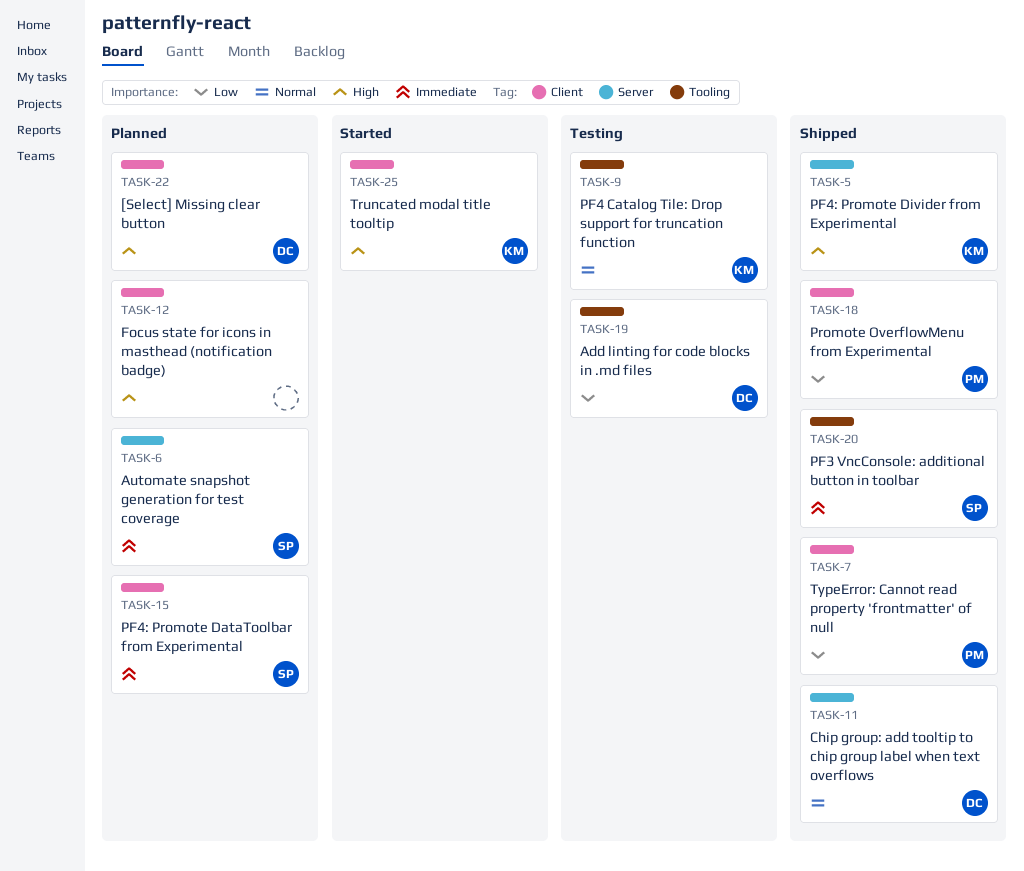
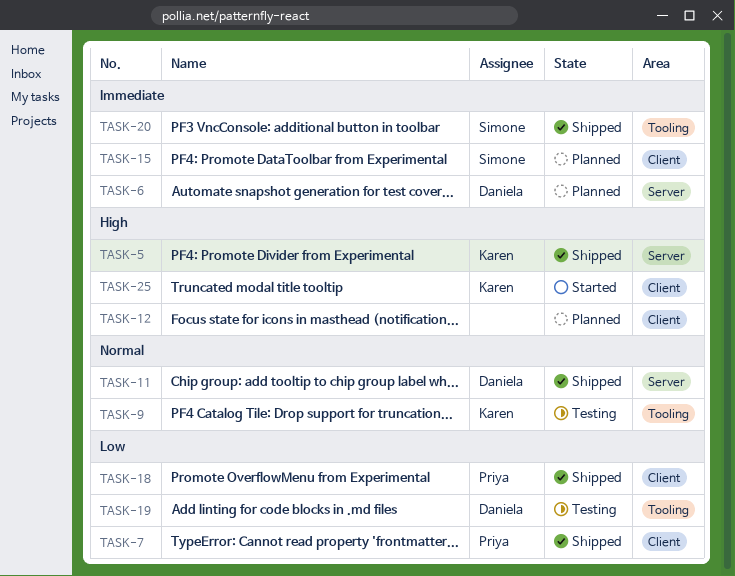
TASK-6, owner: Simone -> Daniela
TASK-22: present -> none

